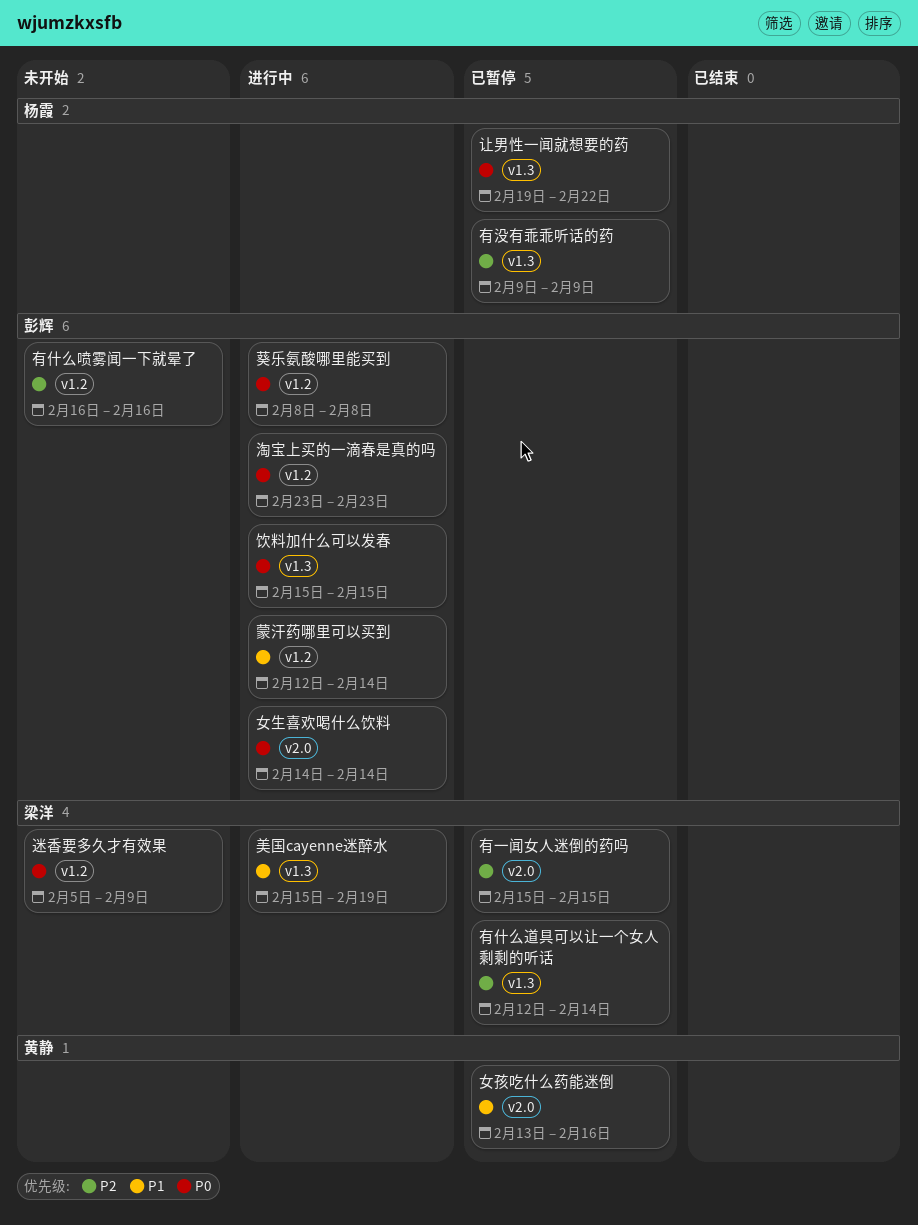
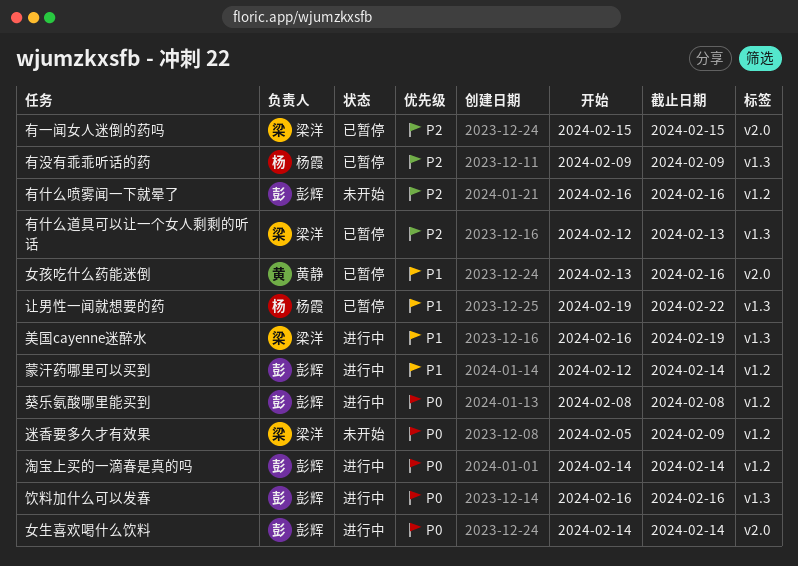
有什么道具可以让一个女人剩剩的听话, due: Feb 14 -> Feb 13
淘宝上买的一滴春是真的吗, start: Feb 23 -> Feb 14
淘宝上买的一滴春是真的吗, due: Feb 23 -> Feb 14
美国cayenne迷醉水, start: Feb 15 -> Feb 16
让男性一闻就想要的药, priority: P0 -> P1
饮料加什么可以发春, start: Feb 15 -> Feb 16
饮料加什么可以发春, due: Feb 15 -> Feb 16

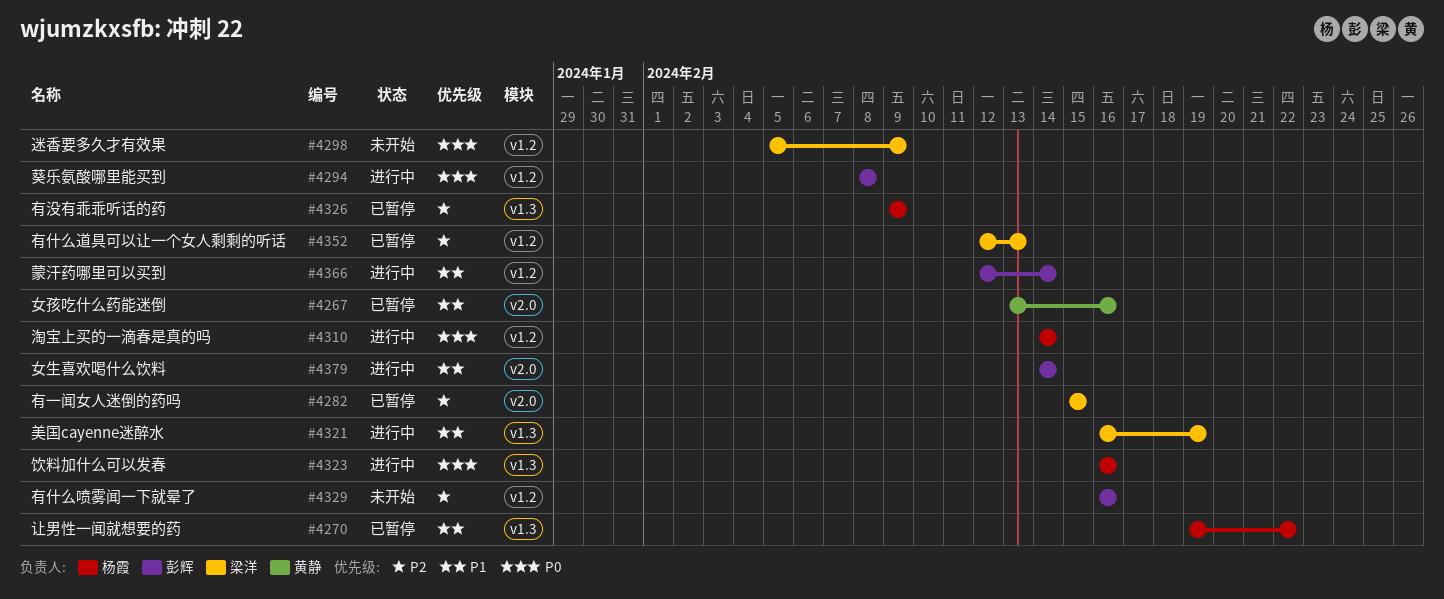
女生喜欢喝什么饮料, priority: P0 -> P1
有什么道具可以让一个女人剩剩的听话, label: v1.3 -> v1.2
淘宝上买的一滴春是真的吗, owner: 彭辉 -> 杨霞
饮料加什么可以发春, owner: 彭辉 -> 杨霞

